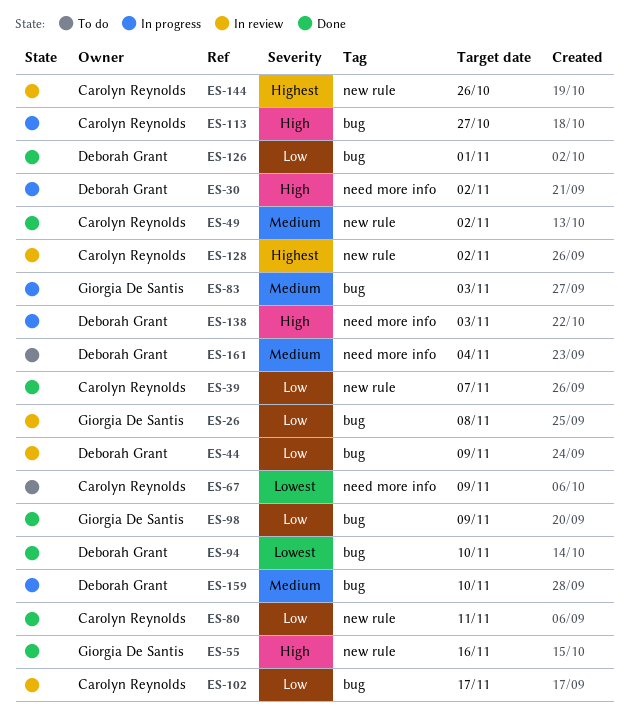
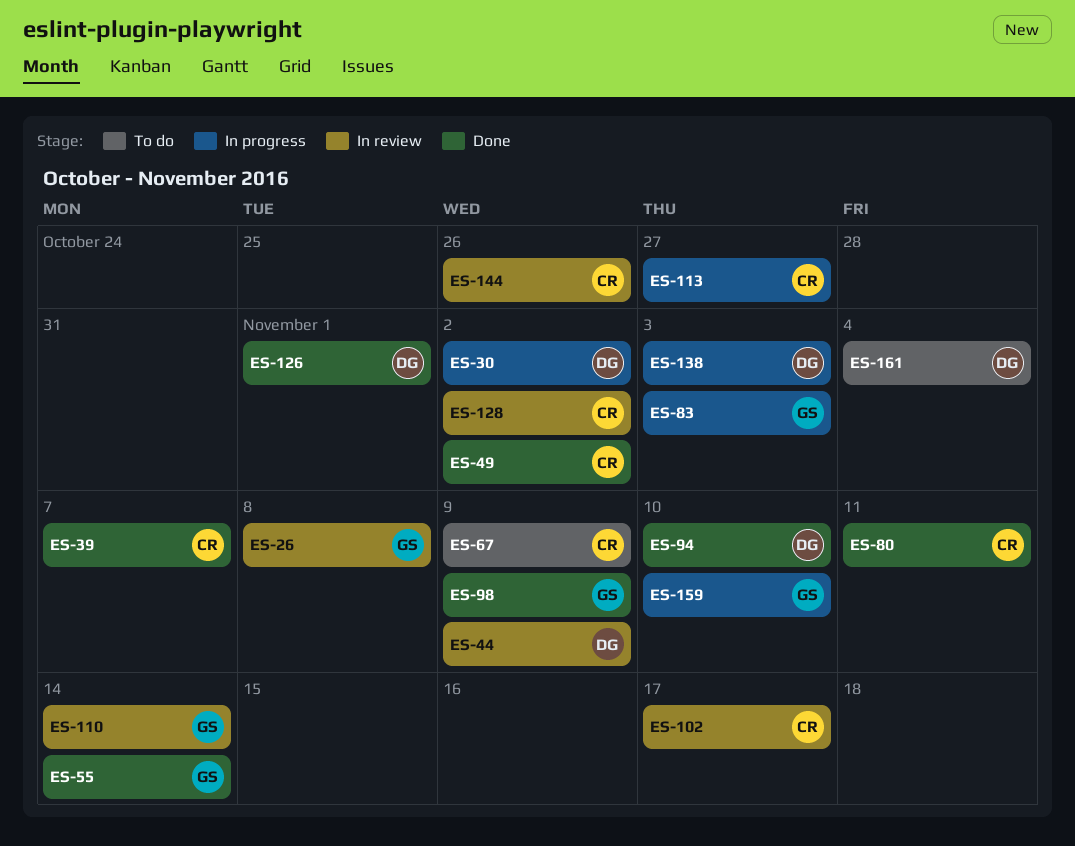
ES-55, due: Nov 16 -> Nov 14
ES-110: none -> present
ES-159, owner: Deborah Grant -> Giorgia De Santis

